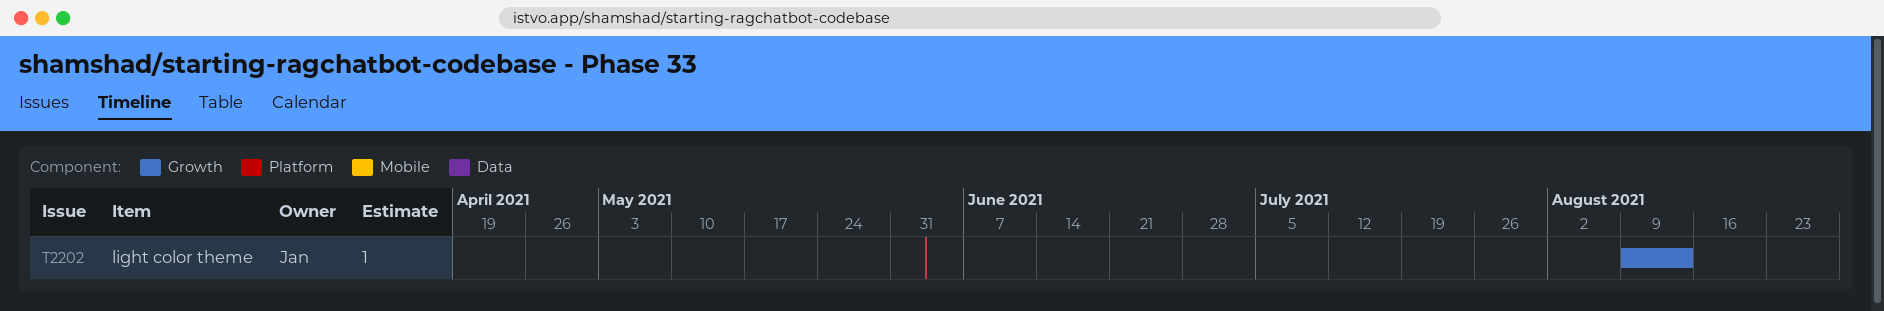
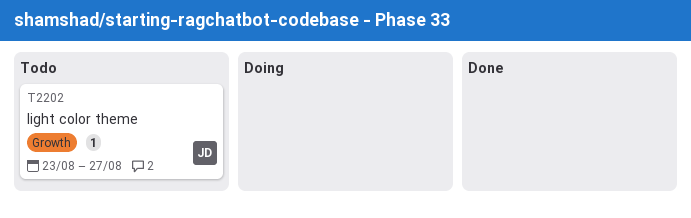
T2202, start: Aug 9 -> Aug 23
T2202, due: Aug 13 -> Aug 27

